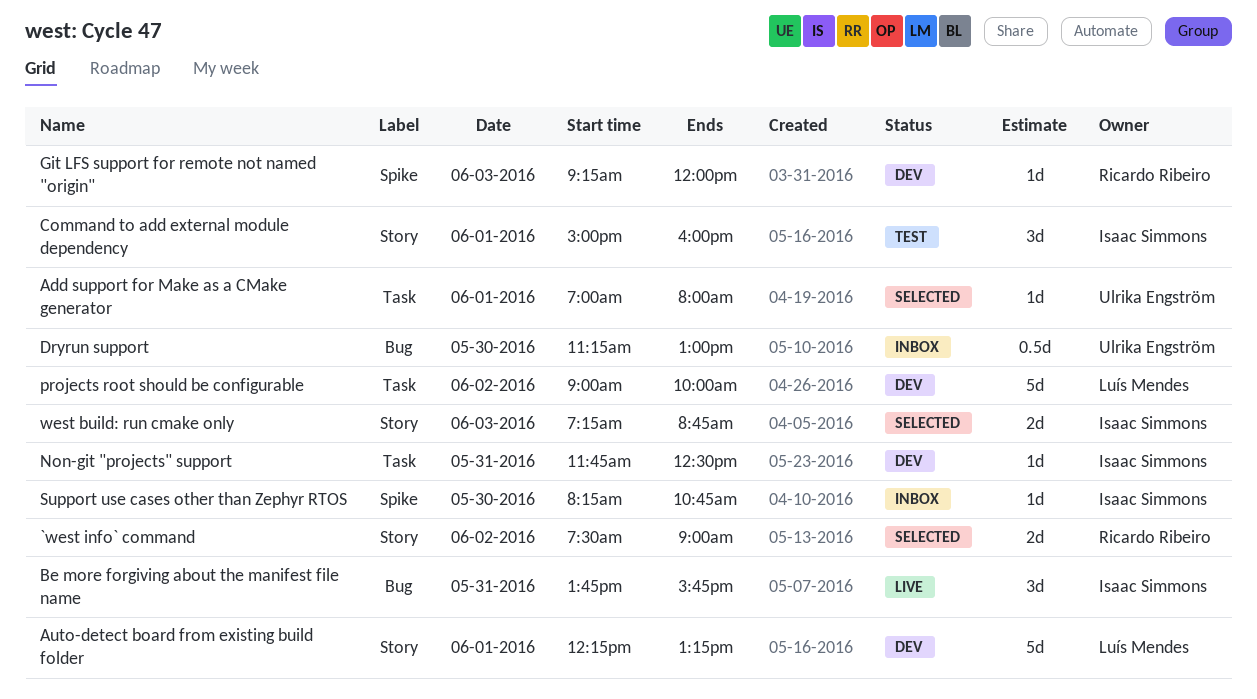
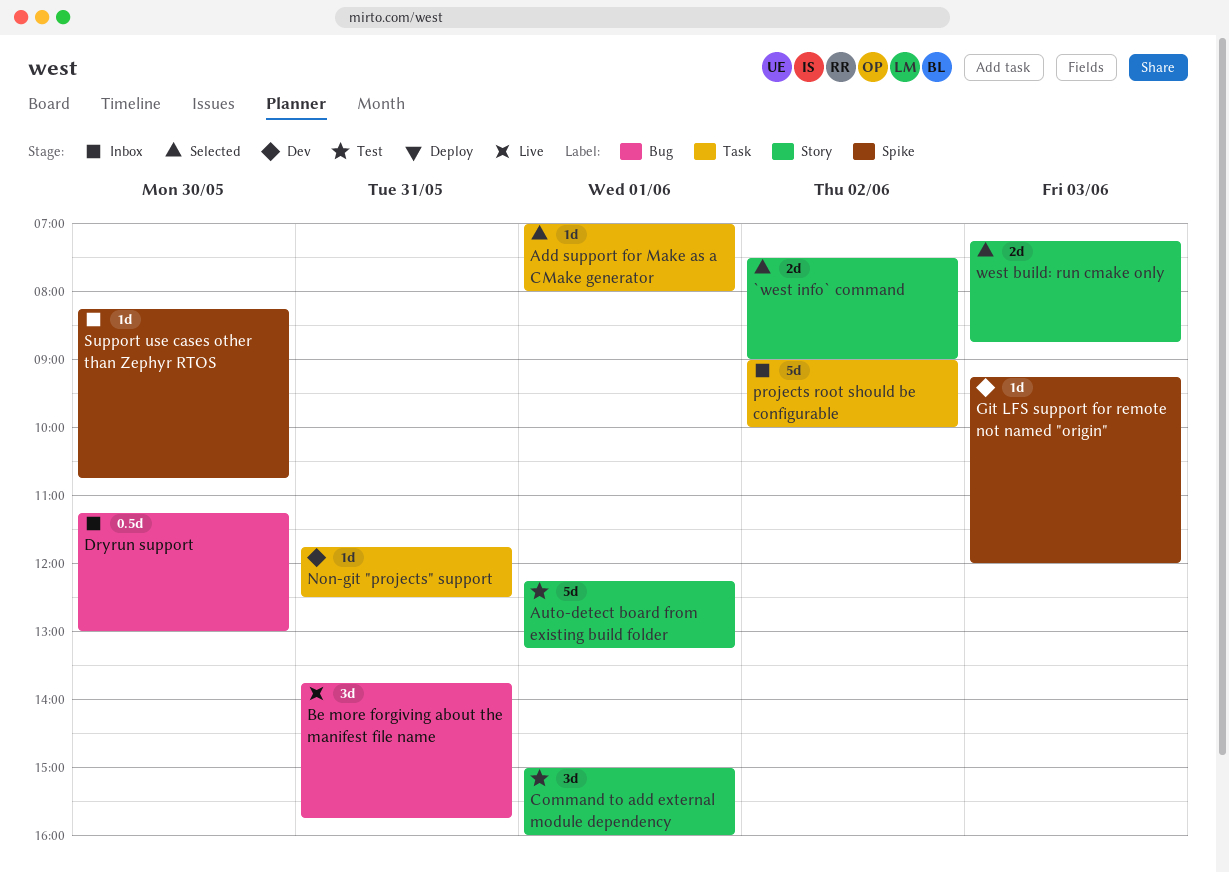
Auto-detect board from existing build folder, status: Dev -> Test
projects root should be configurable, status: Dev -> Inbox

